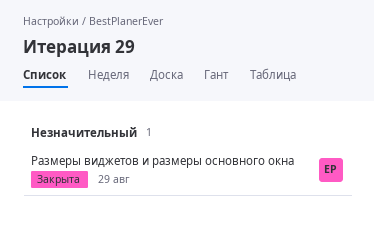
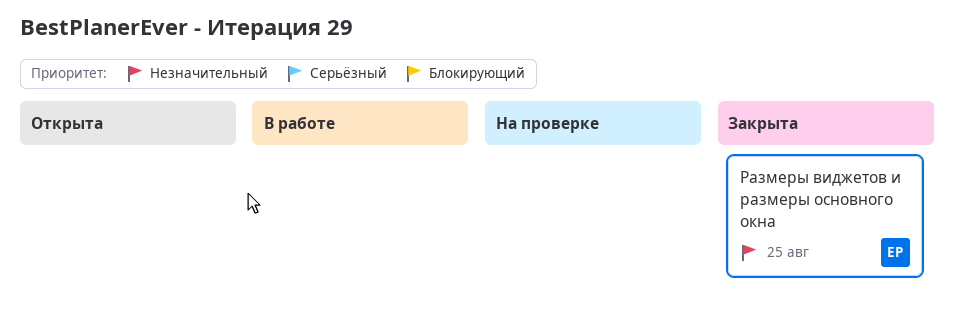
Размеры виджетов и размеры основного окна, due: Aug 29 -> Aug 25

